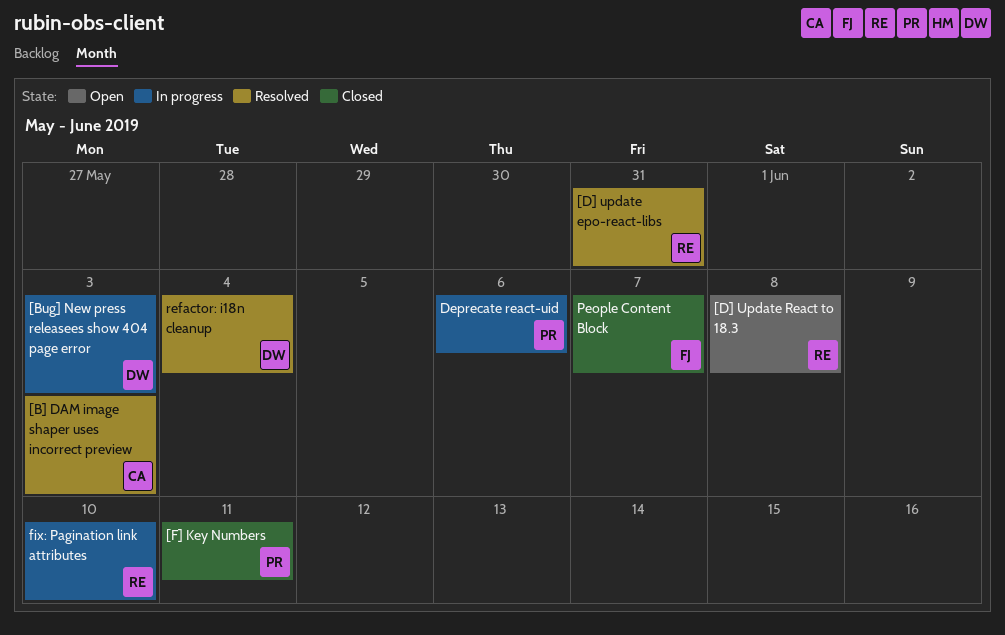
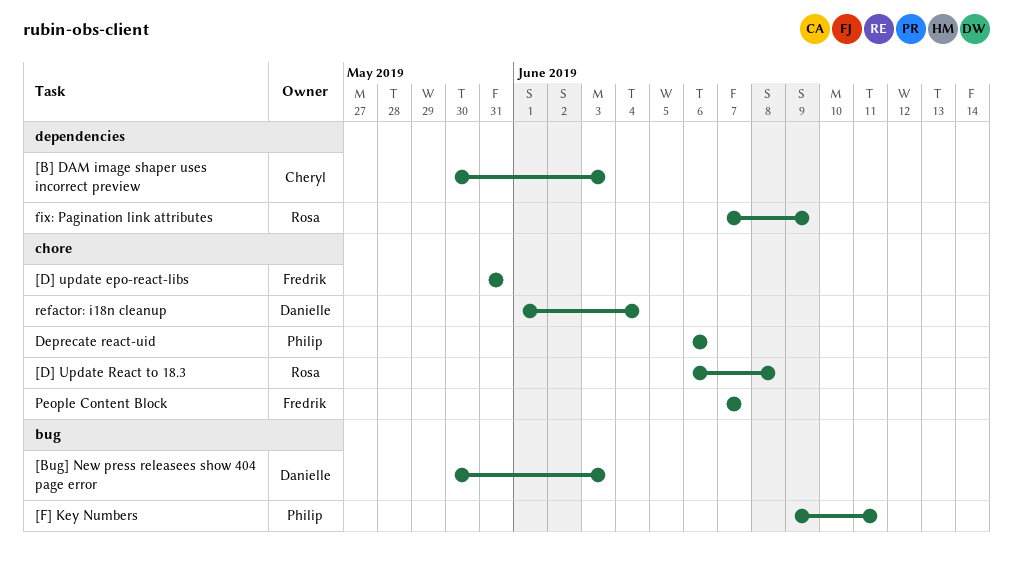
[D] update epo-react-libs, owner: Rosa -> Fredrik
fix: Pagination link attributes, due: Jun 10 -> Jun 9

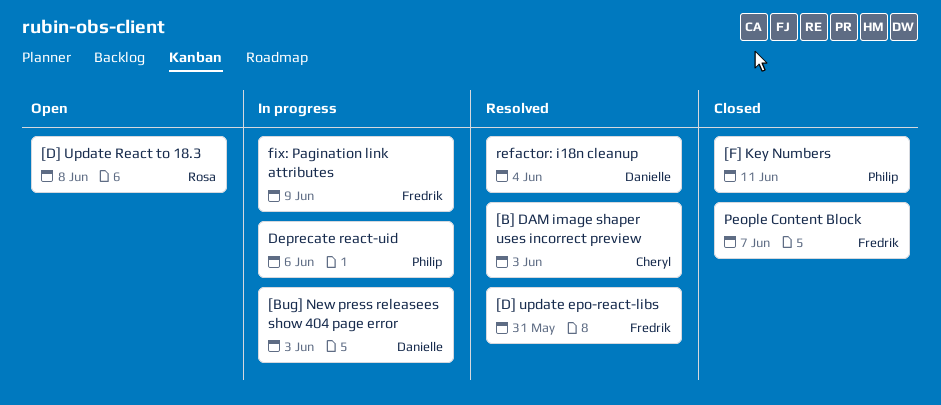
fix: Pagination link attributes, owner: Rosa -> Fredrik

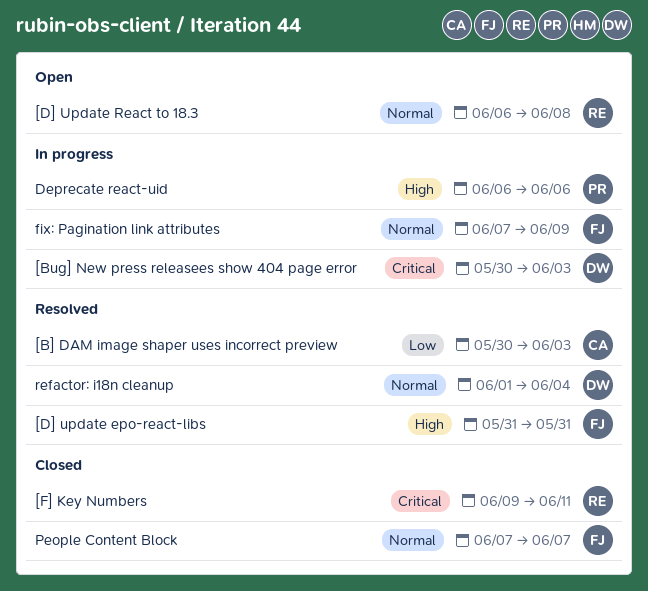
[F] Key Numbers, owner: Philip -> Rosa

